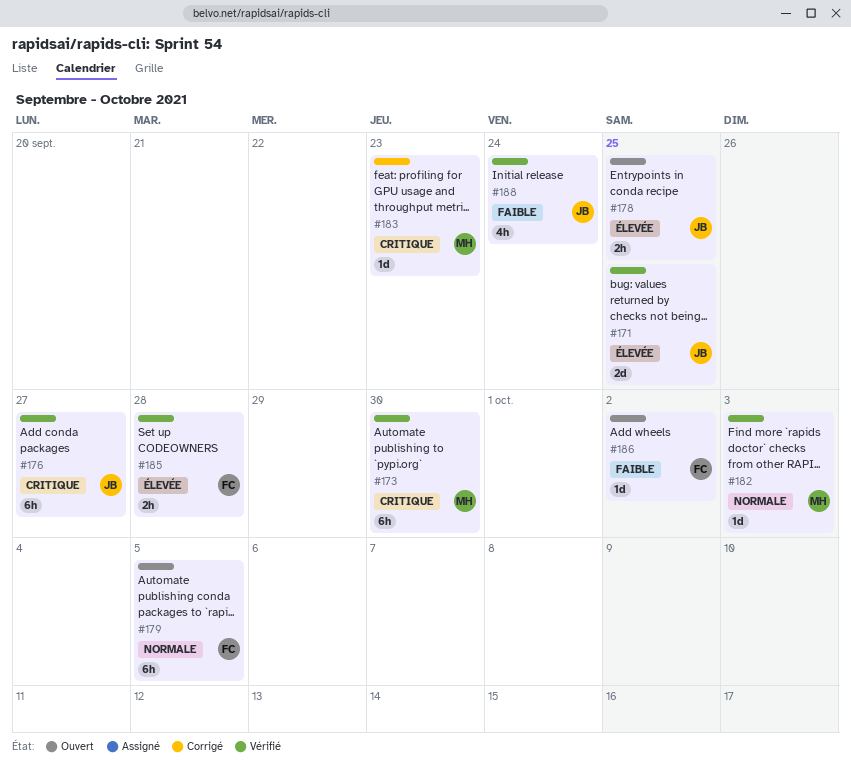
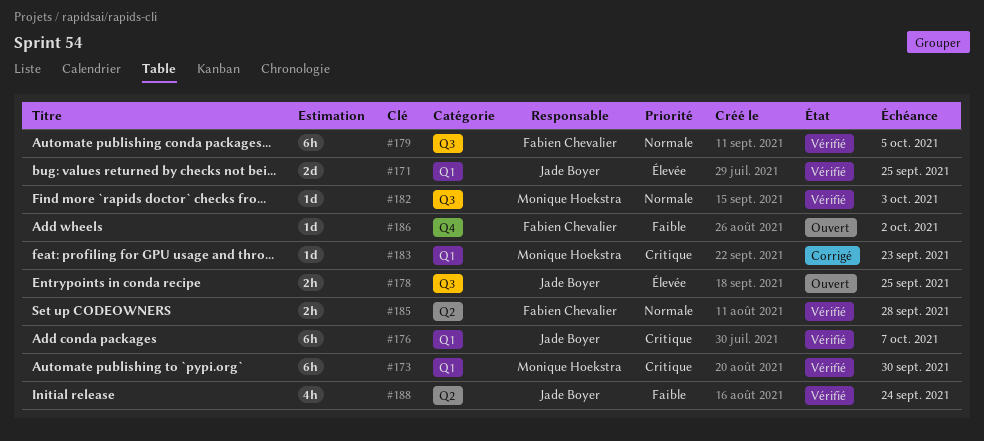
#176, due: Sep 27 -> Oct 7
#179, status: Ouvert -> Vérifié
#185, priority: Élevée -> Normale

